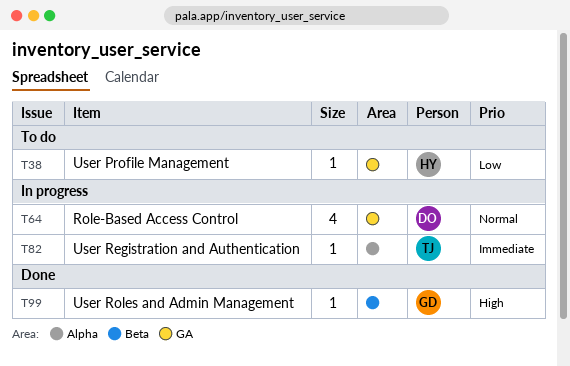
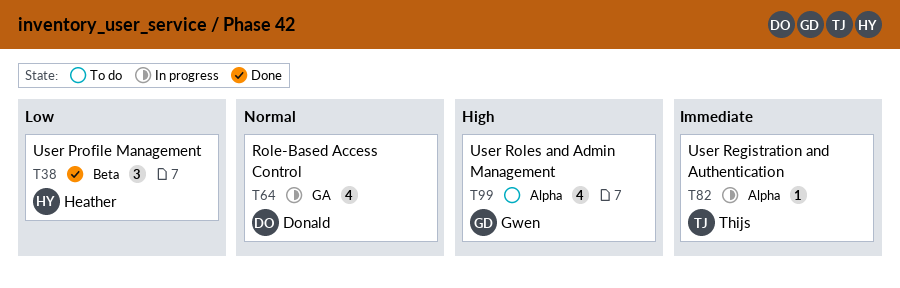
T38, status: To do -> Done
T38, label: GA -> Beta
T38, estimate: 1 -> 3
T99, status: Done -> To do
T99, label: Beta -> Alpha
T99, estimate: 1 -> 4

